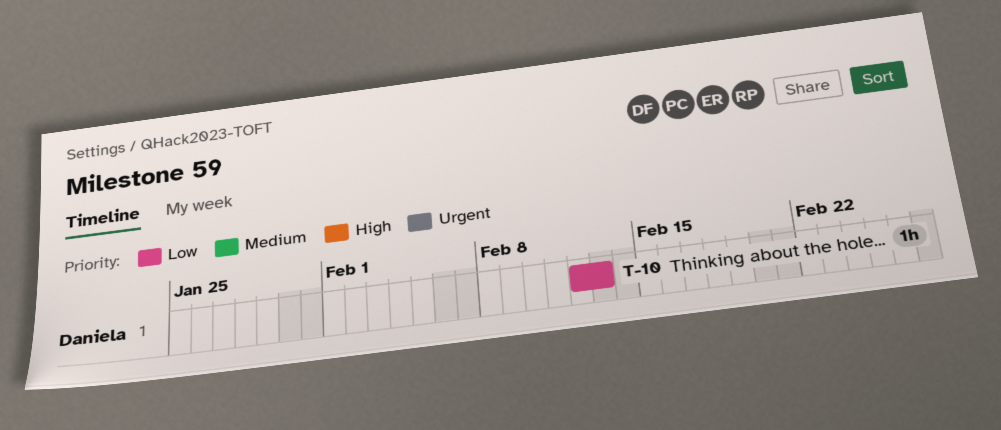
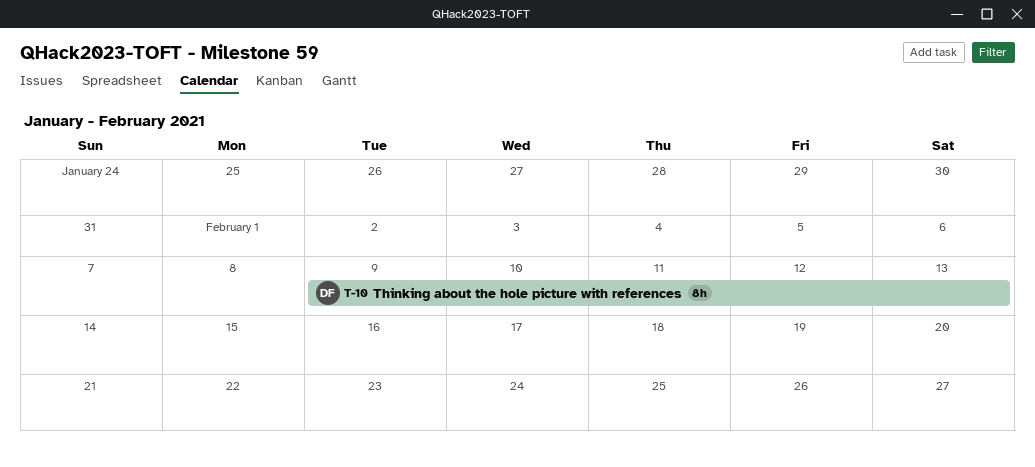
T-10, estimate: 1h -> 8h
T-10, start: Feb 12 -> Feb 9

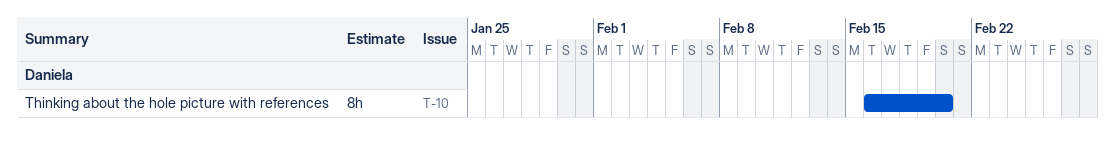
T-10, start: Feb 9 -> Feb 16
T-10, due: Feb 13 -> Feb 20

